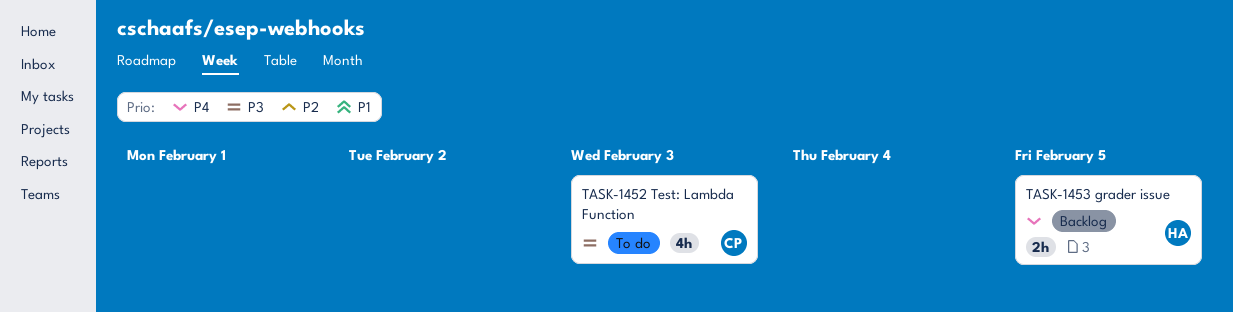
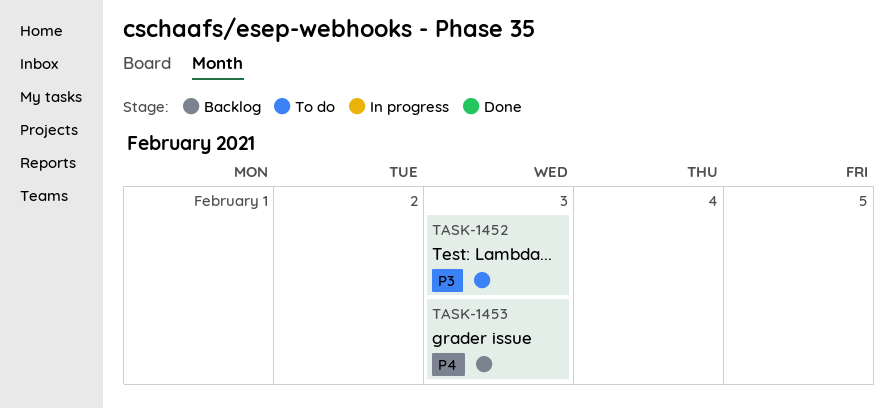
TASK-1453, due: Feb 5 -> Feb 3

